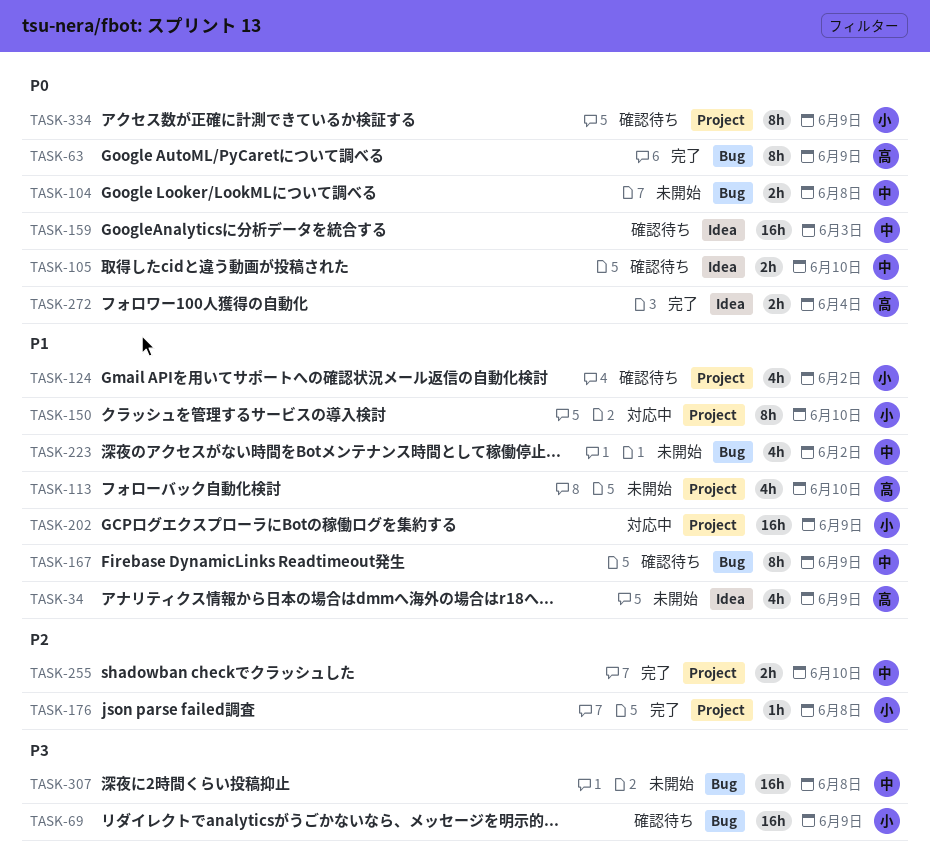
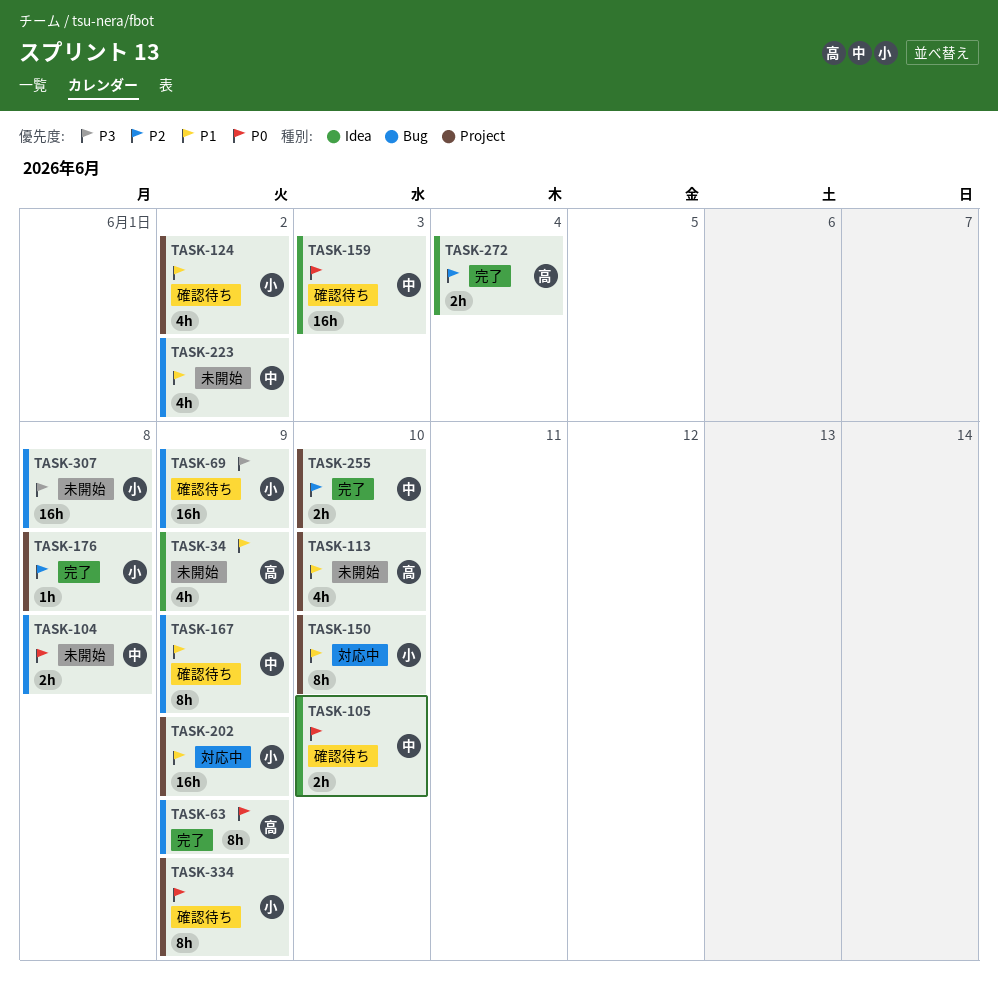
TASK-272, priority: P0 -> P2
TASK-307, owner: 中 -> 小

